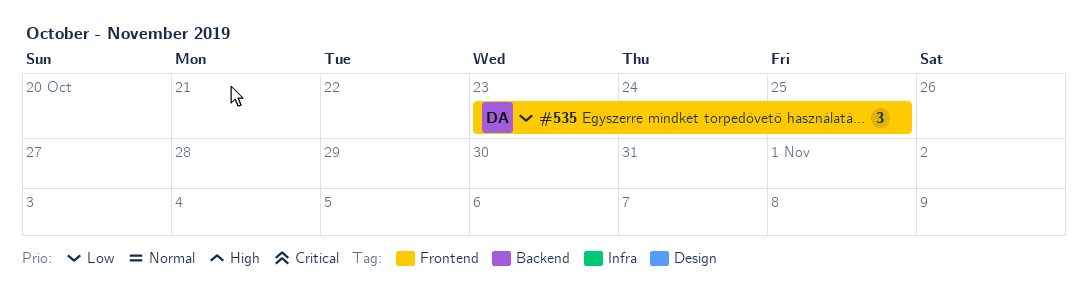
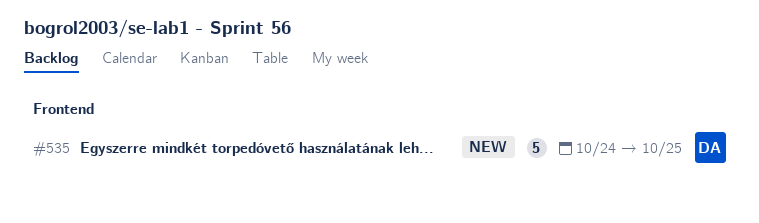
#535, estimate: 3 -> 5
#535, start: Oct 23 -> Oct 24

